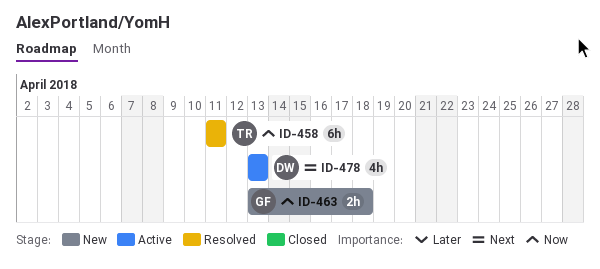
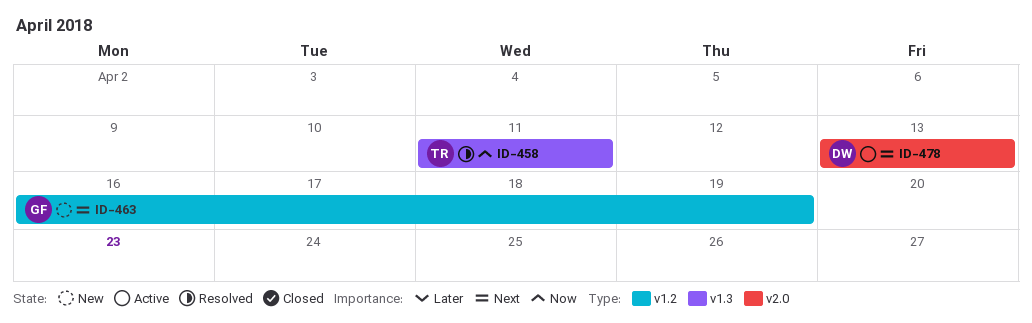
ID-463, priority: Now -> Next
ID-463, start: Apr 13 -> Apr 16
ID-463, due: Apr 18 -> Apr 19

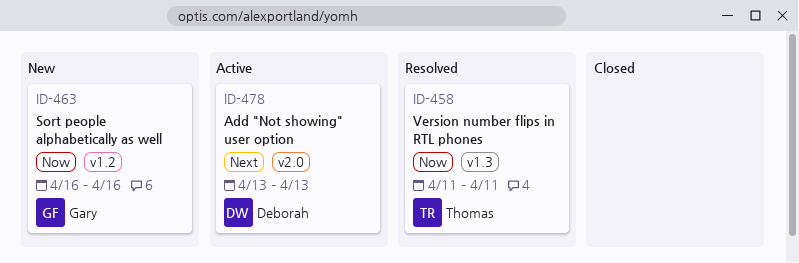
ID-463, priority: Next -> Now
ID-463, due: Apr 19 -> Apr 16

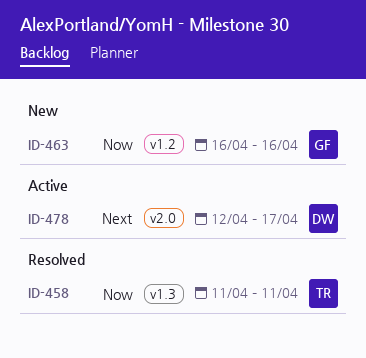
ID-478, start: Apr 13 -> Apr 12
ID-478, due: Apr 13 -> Apr 17

